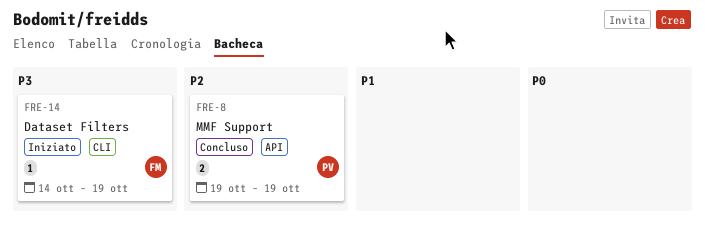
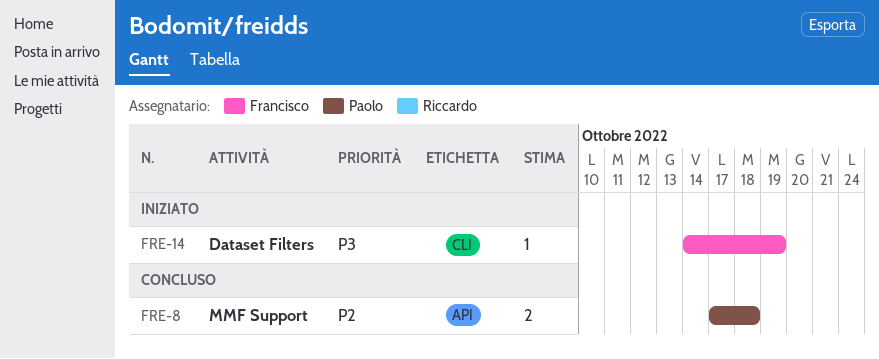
FRE-8, start: Oct 19 -> Oct 17
FRE-8, due: Oct 19 -> Oct 18

